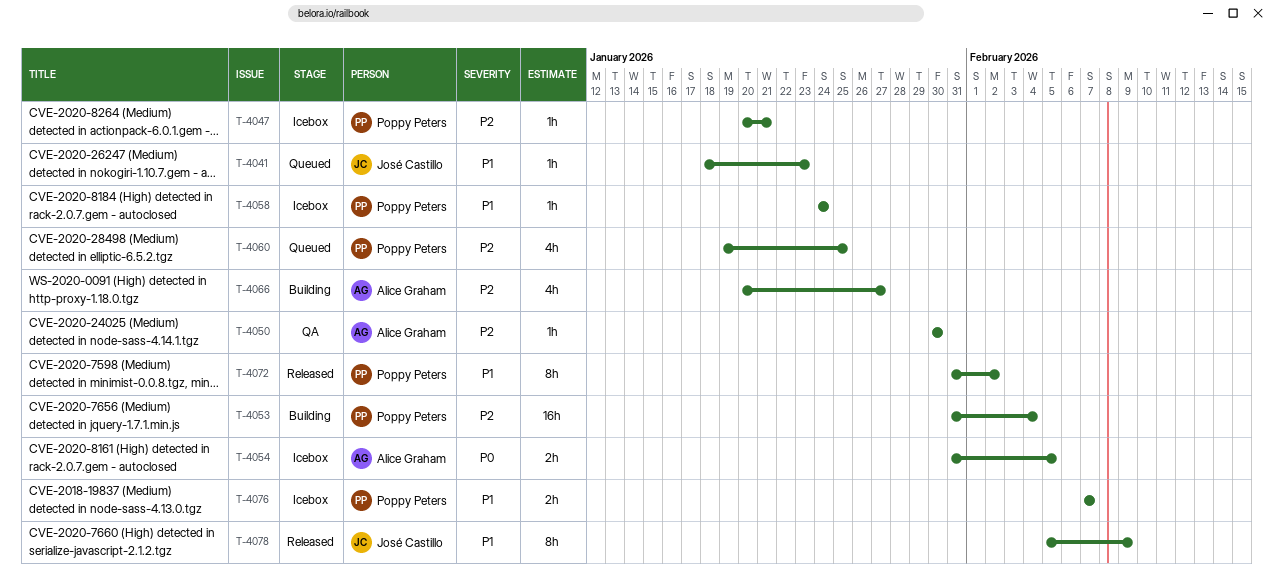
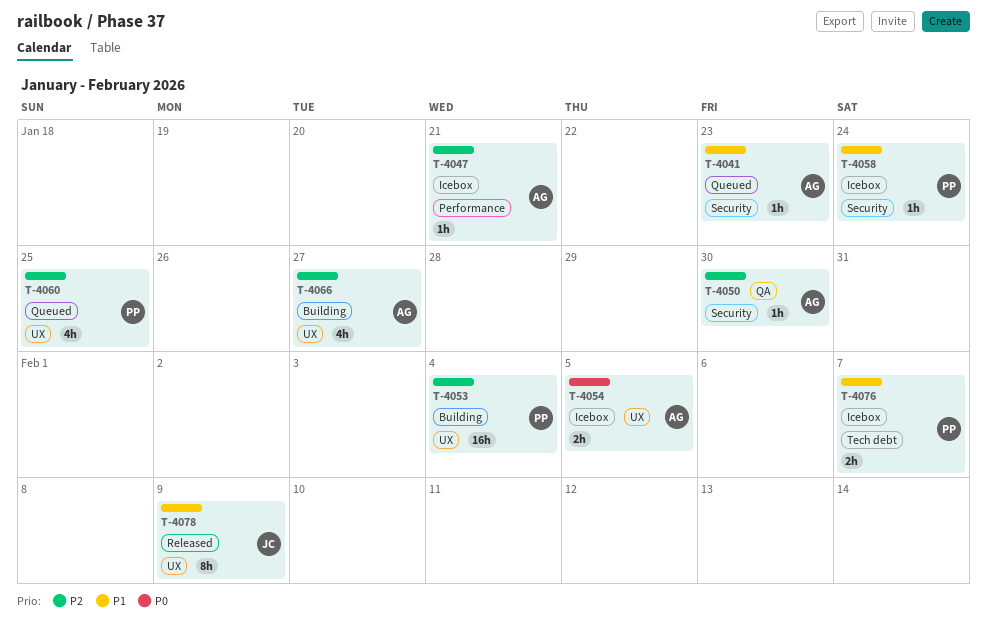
T-4041, owner: José Castillo -> Alice Graham
T-4047, owner: Poppy Peters -> Alice Graham
T-4072: present -> none

